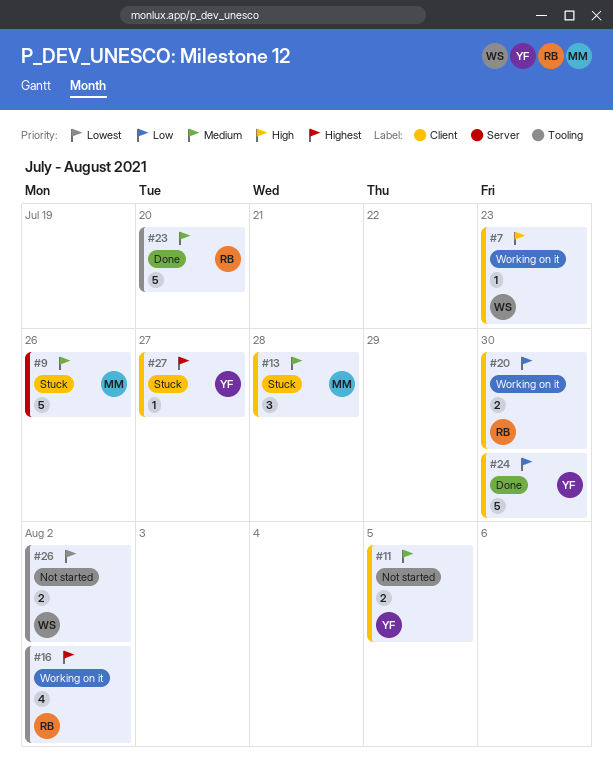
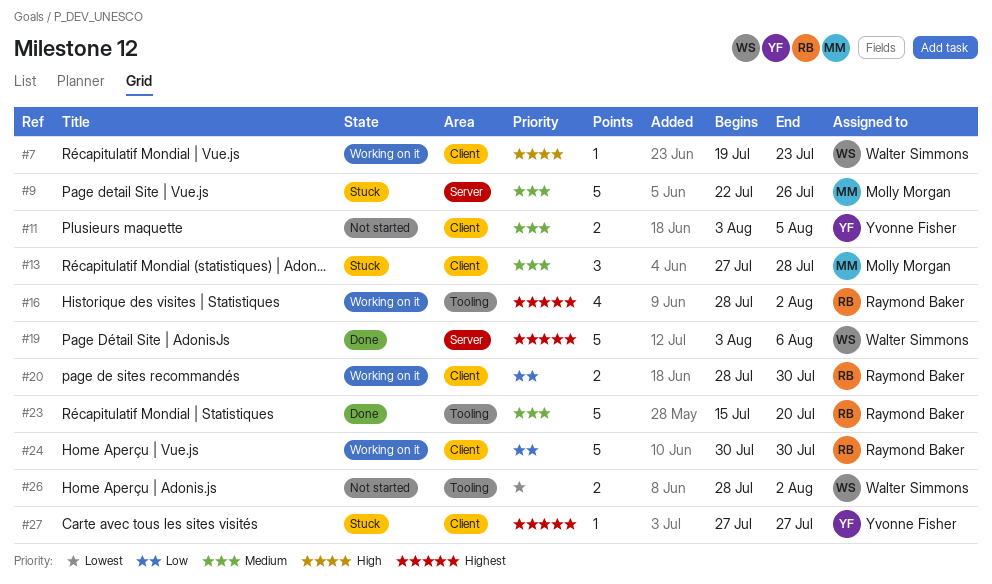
#19: none -> present
#24, status: Done -> Working on it
#24, owner: Yvonne Fisher -> Raymond Baker

